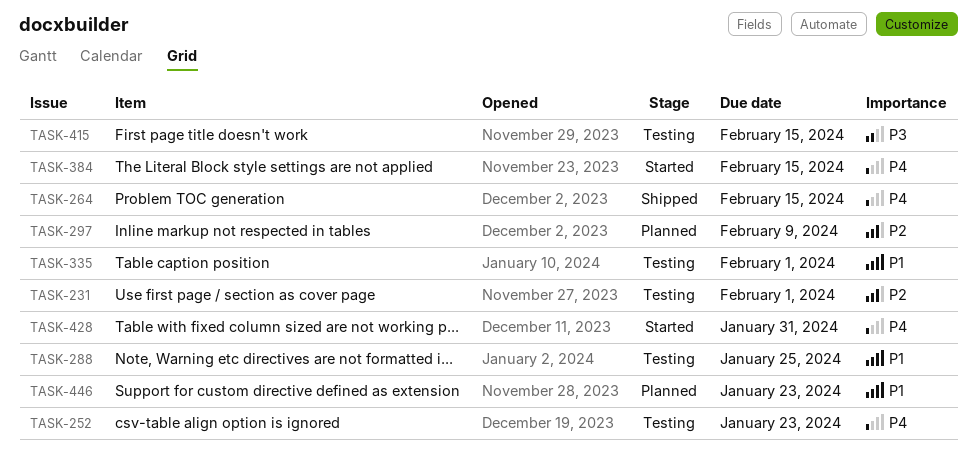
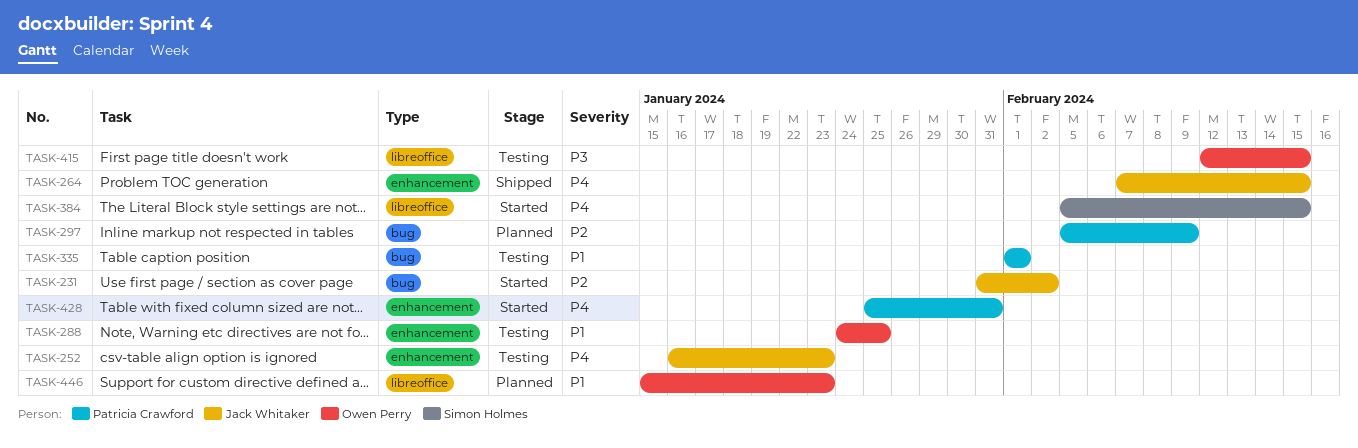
TASK-231, status: Testing -> Started
TASK-231, due: Feb 1 -> Feb 2

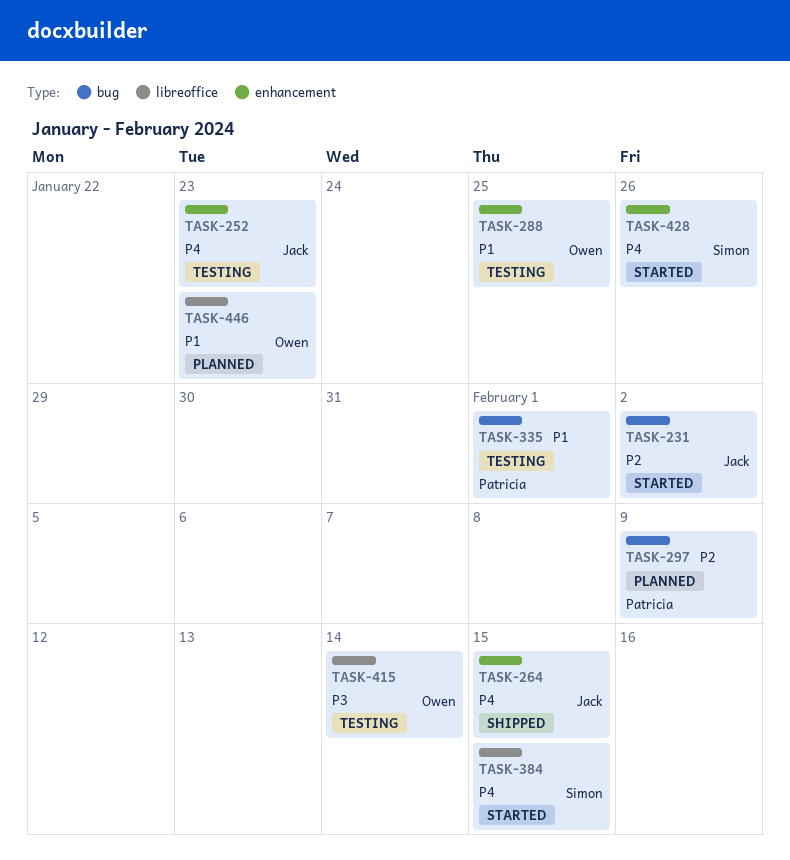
TASK-415, due: Feb 15 -> Feb 14
TASK-428, owner: Patricia Crawford -> Simon Holmes
TASK-428, due: Jan 31 -> Jan 26

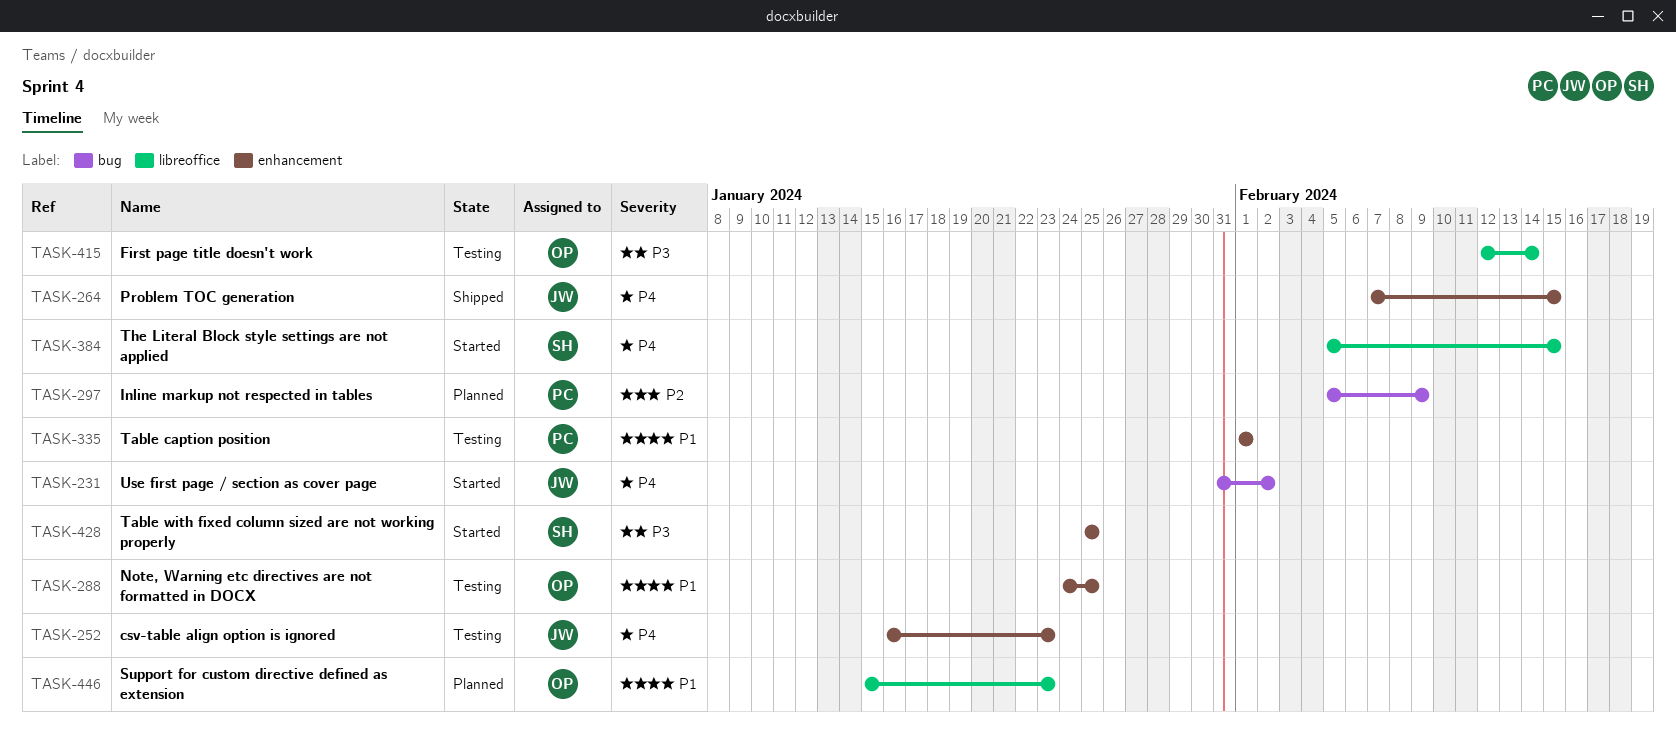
TASK-231, priority: P2 -> P4
TASK-335, label: bug -> enhancement
TASK-428, priority: P4 -> P3
TASK-428, due: Jan 26 -> Jan 25

